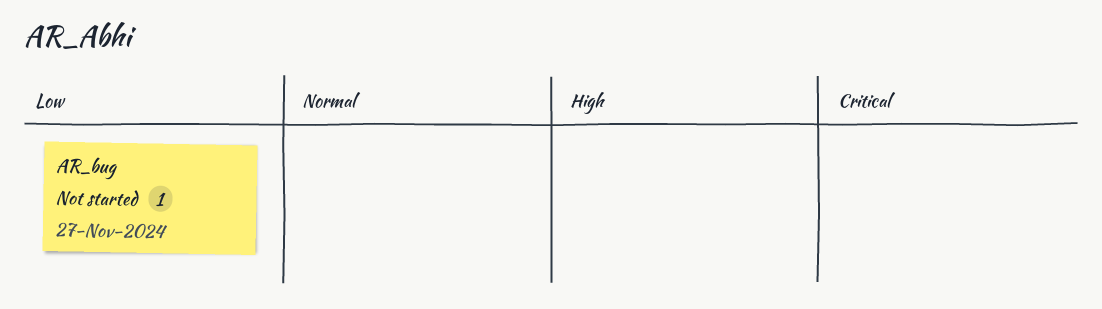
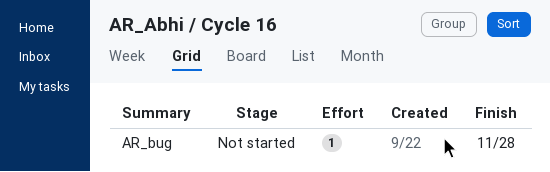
AR_bug, due: Nov 27 -> Nov 28

